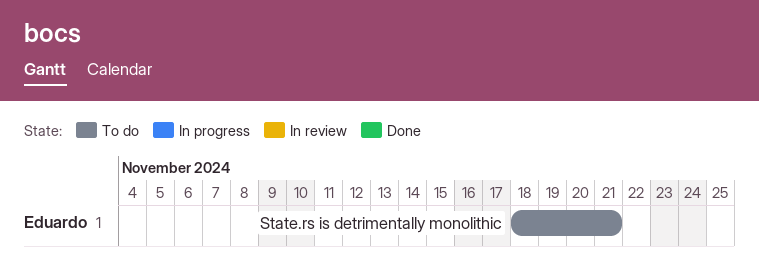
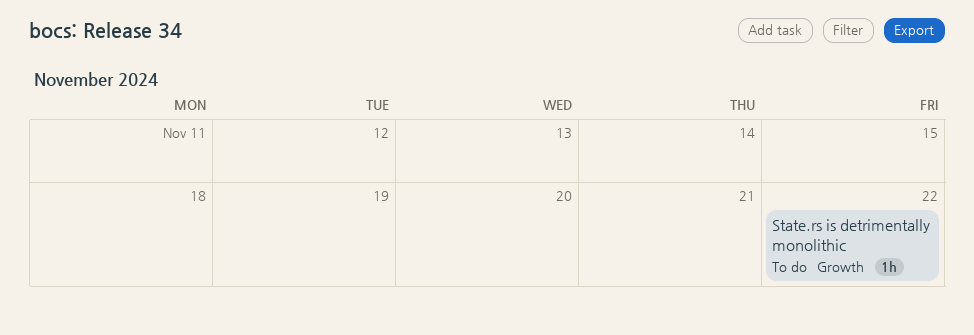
State.rs is detrimentally monolithic, due: Nov 21 -> Nov 22

